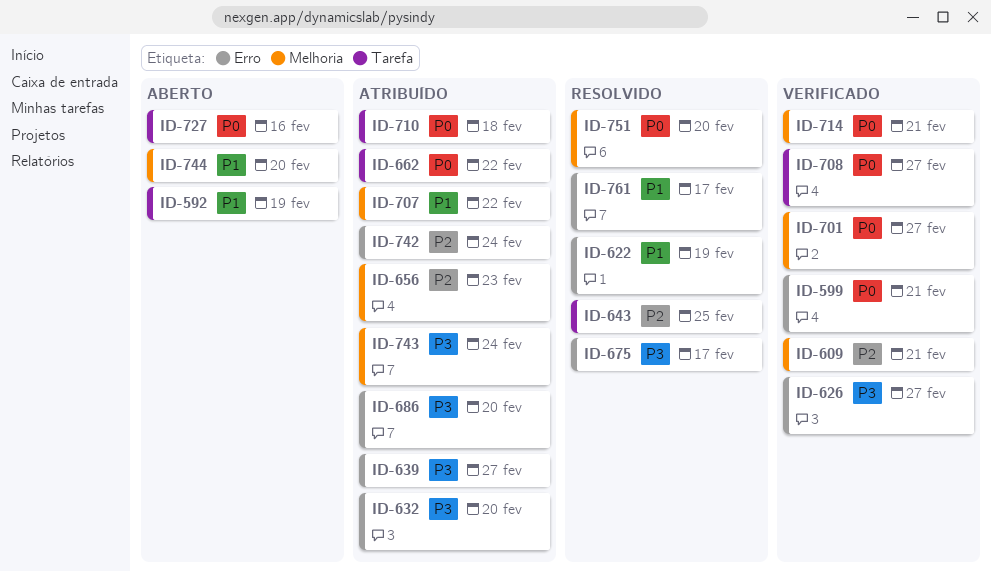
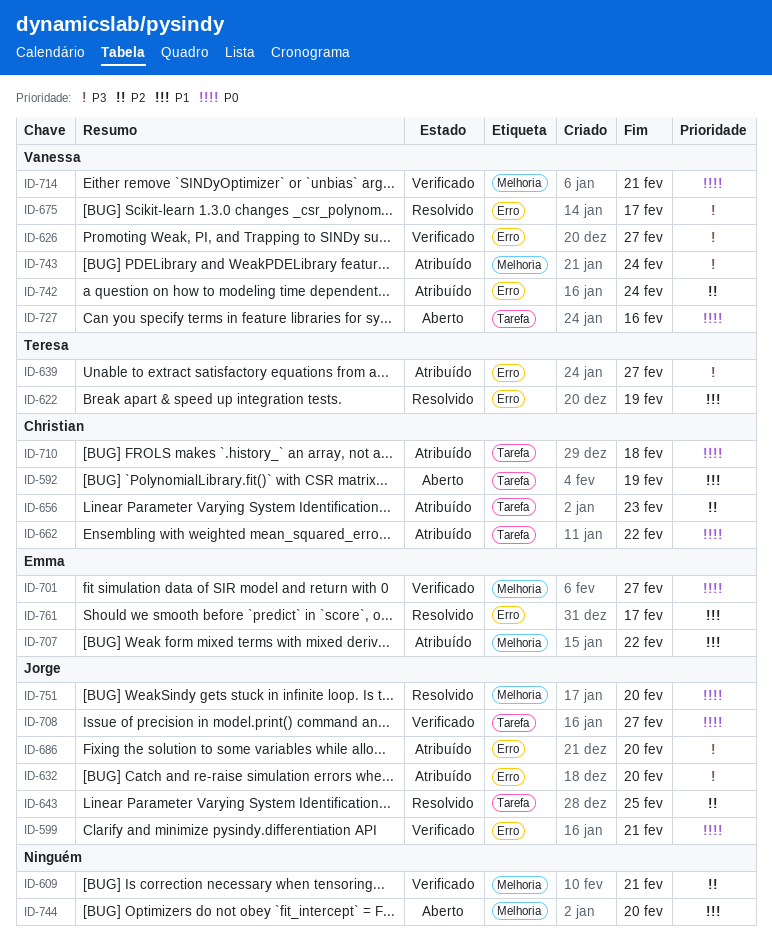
ID-656, label: Melhoria -> Tarefa

